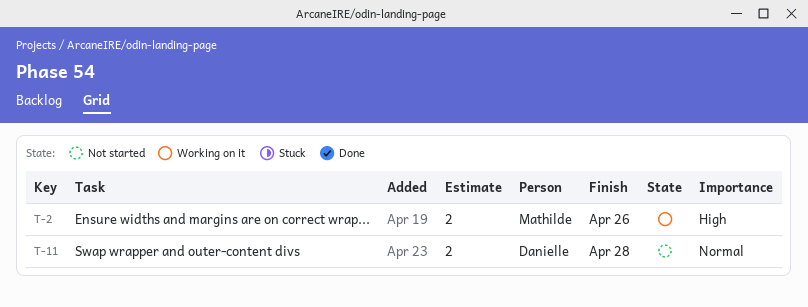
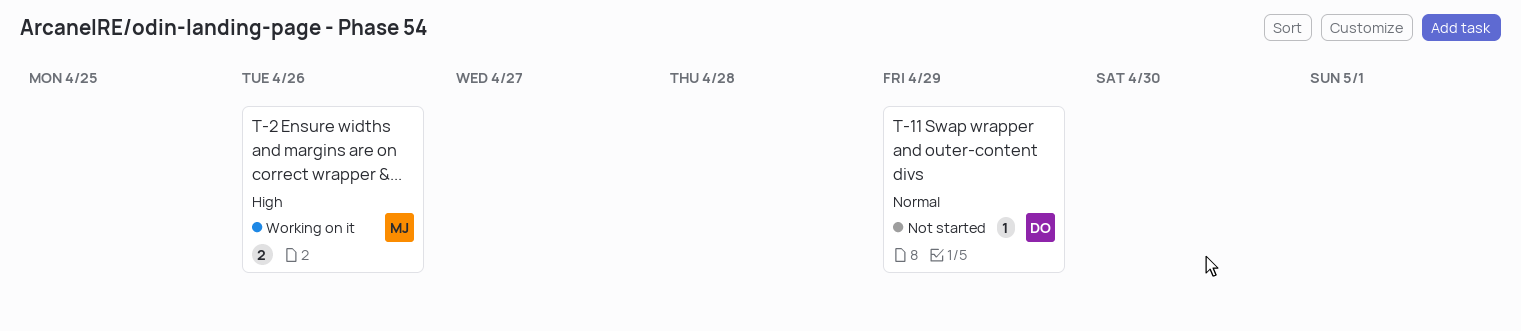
T-11, estimate: 2 -> 1
T-11, due: Apr 28 -> Apr 29

